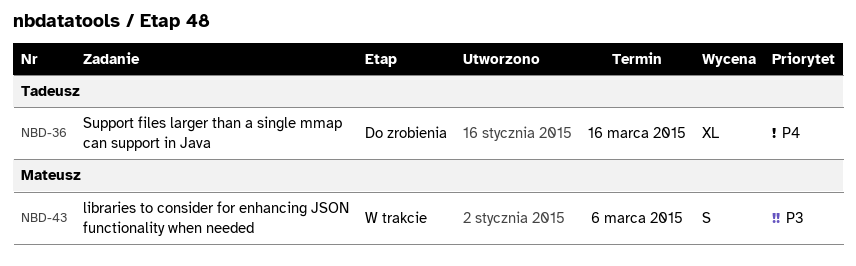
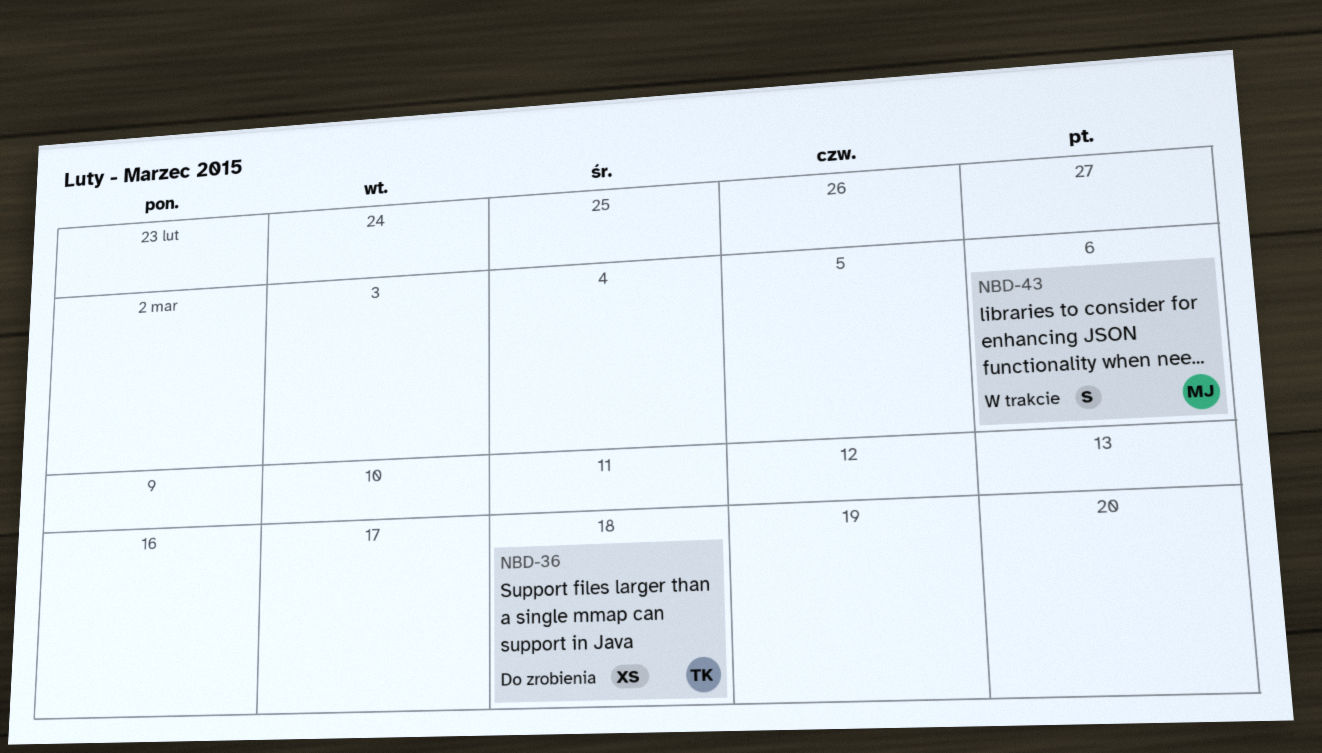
NBD-36, estimate: XL -> XS
NBD-36, due: Mar 16 -> Mar 18

